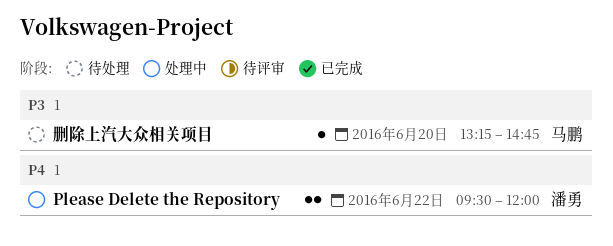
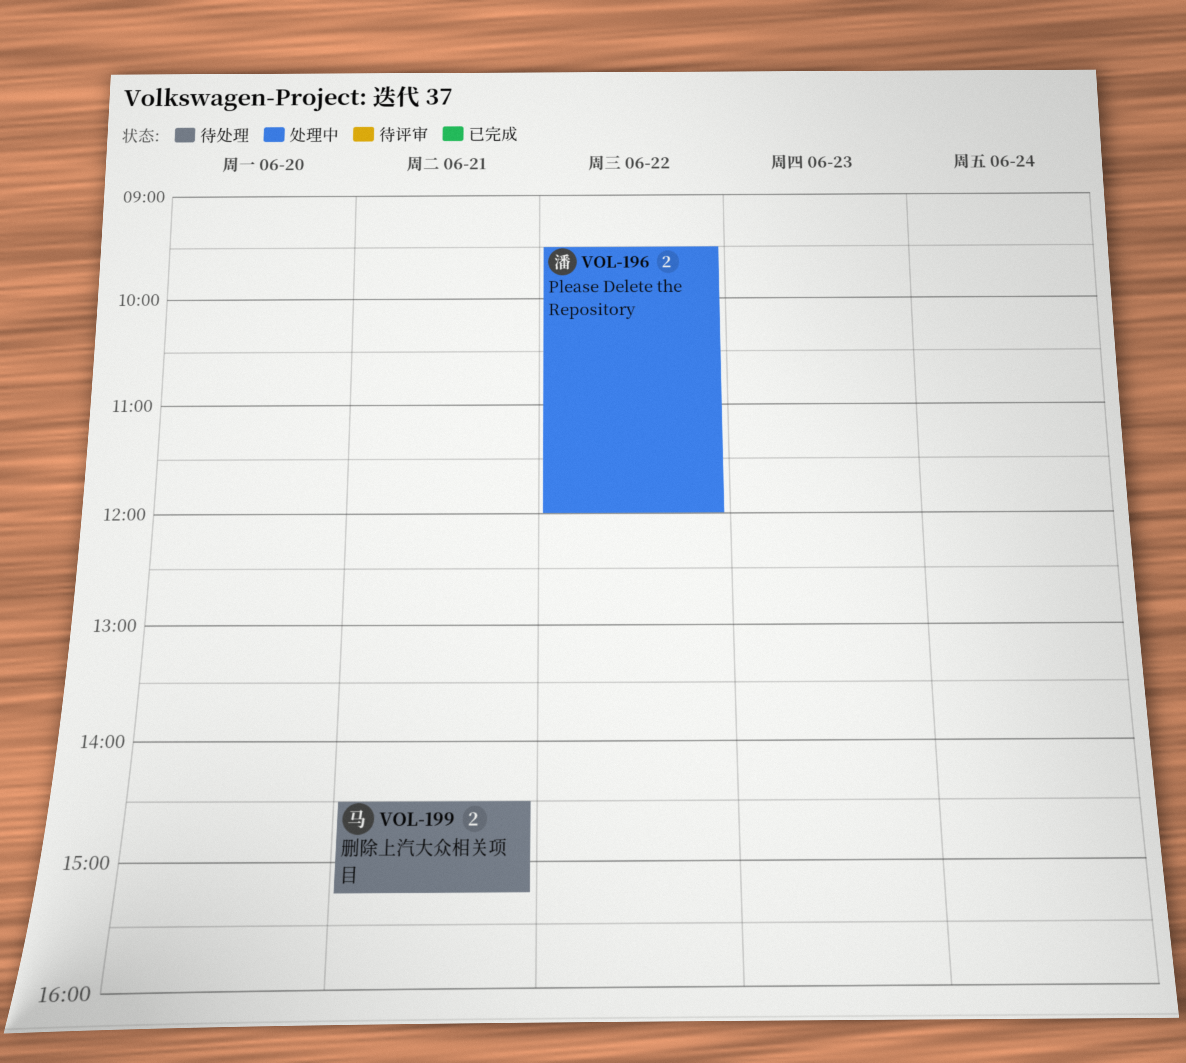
删除上汽大众相关项目, estimate: 1 -> 2
删除上汽大众相关项目, day: Jun 20 -> Jun 21
删除上汽大众相关项目, begins: 13:15 -> 14:30
删除上汽大众相关项目, ends: 14:45 -> 15:15

